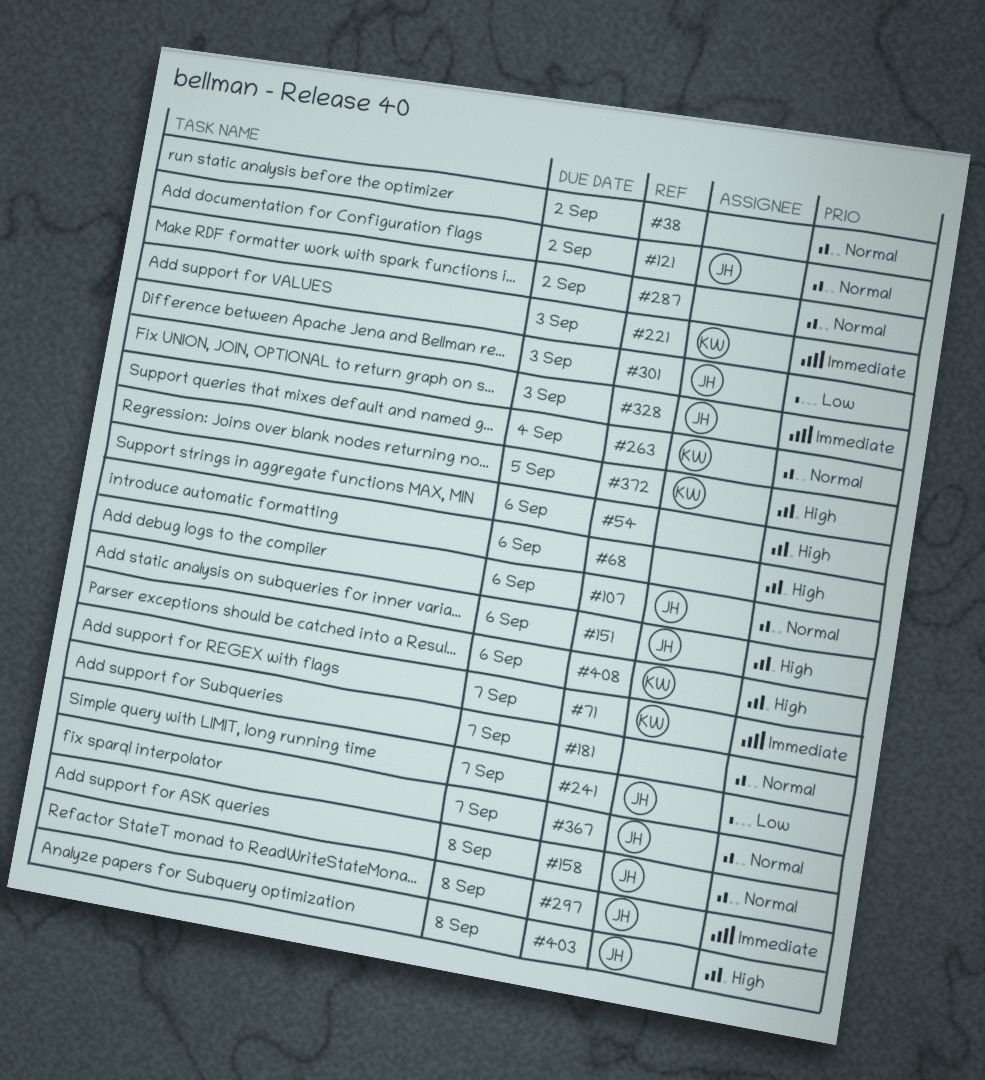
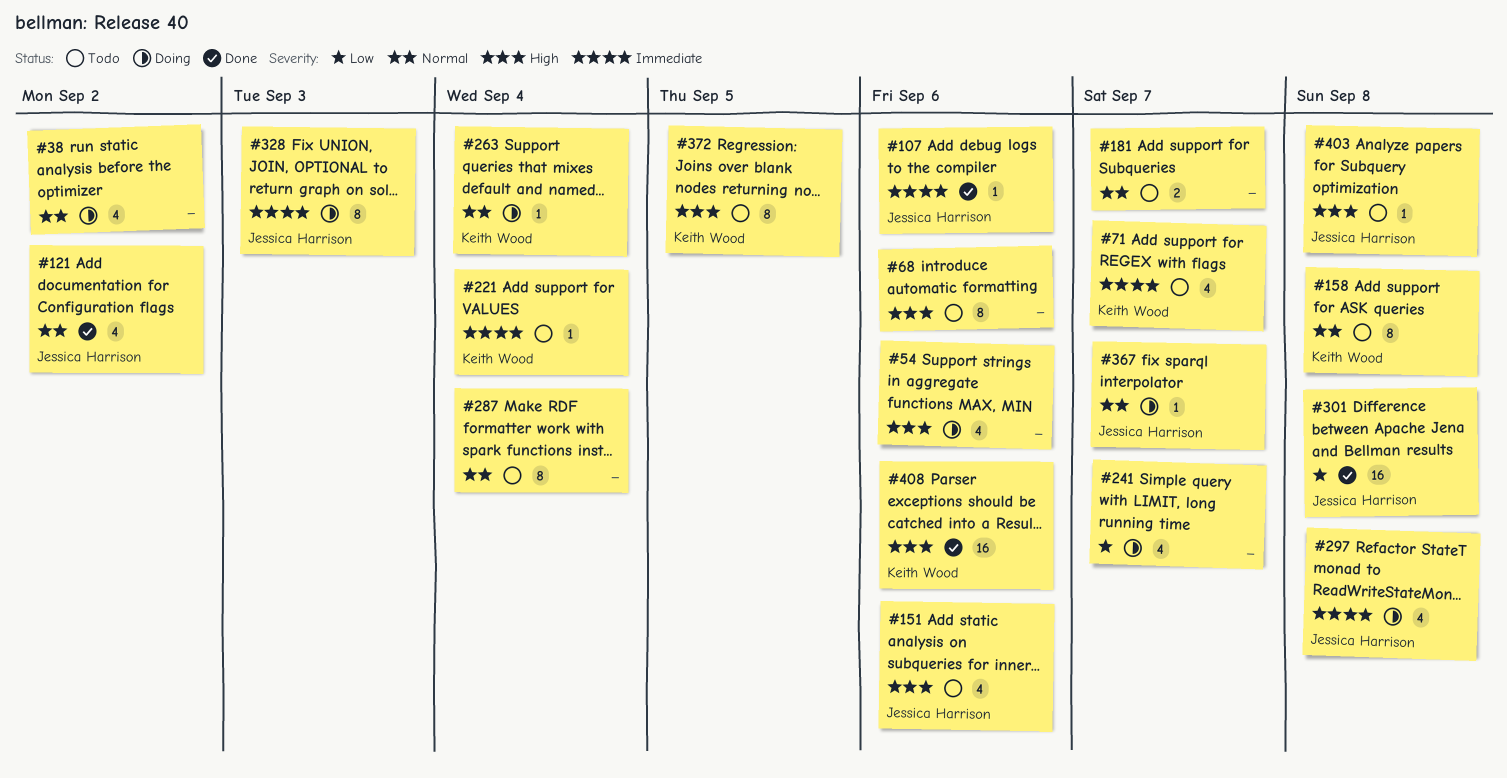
#107, priority: Normal -> Immediate
#158, owner: Jessica Harrison -> Keith Wood
#221, due: Sep 3 -> Sep 4
#241, owner: Jessica Harrison -> none
#287, due: Sep 2 -> Sep 4
#301, due: Sep 3 -> Sep 8

